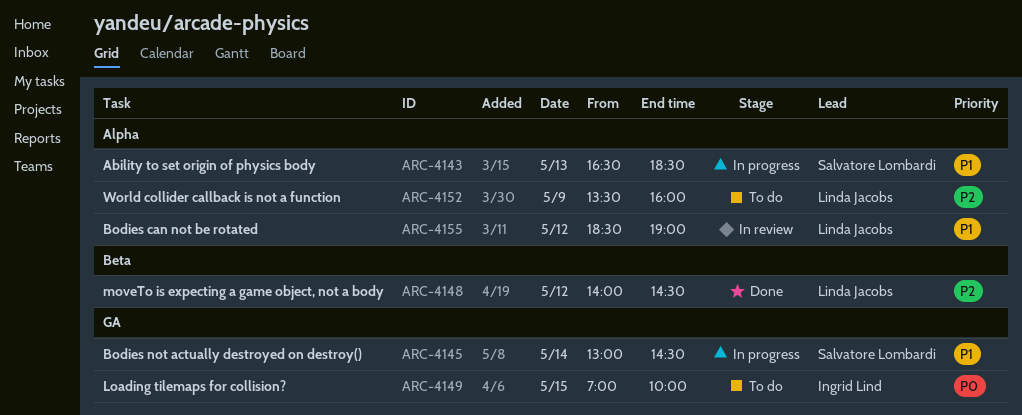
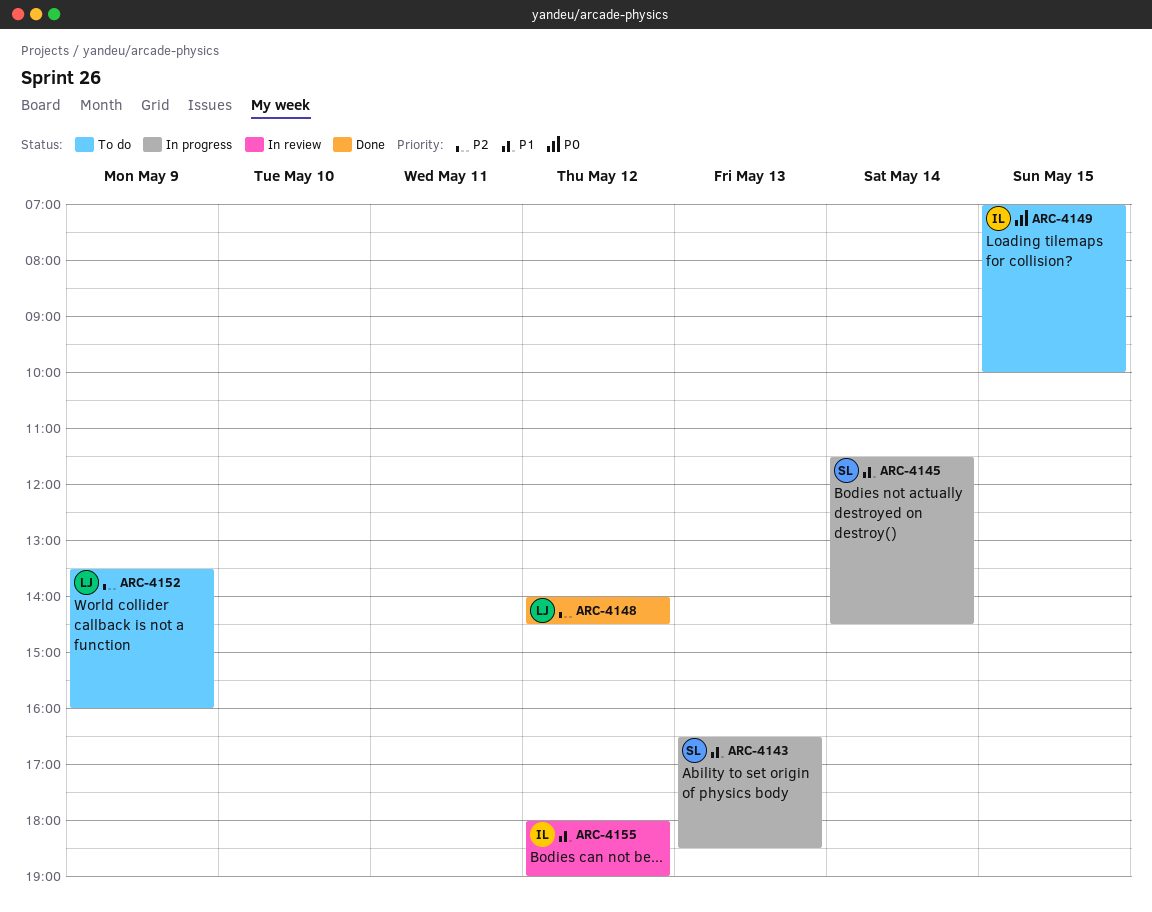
ARC-4145, begins: 13:00 -> 11:30
ARC-4155, owner: Linda Jacobs -> Ingrid Lind
ARC-4155, begins: 18:30 -> 18:00

